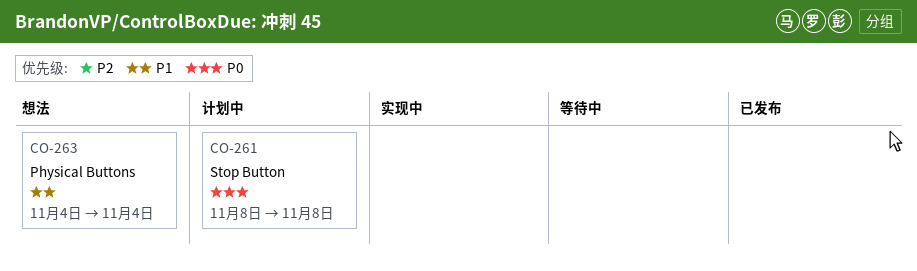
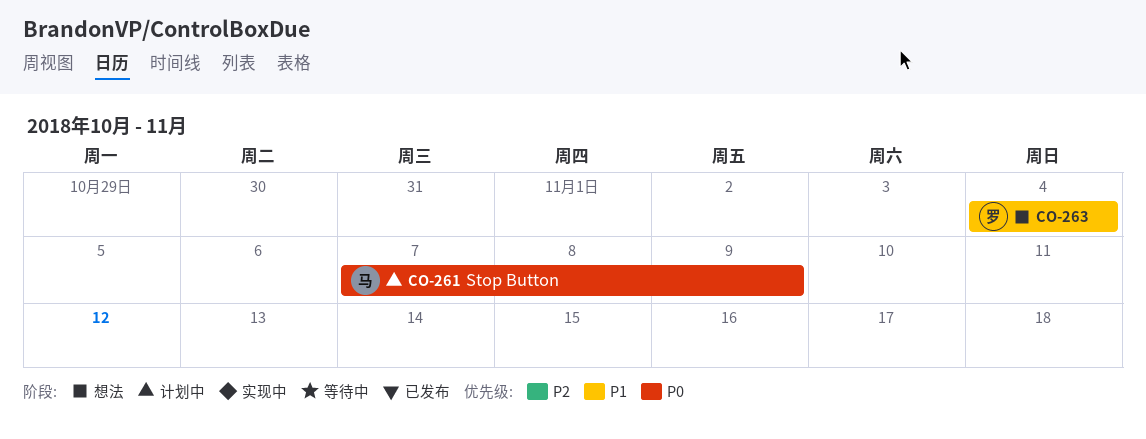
CO-261, start: Nov 8 -> Nov 7
CO-261, due: Nov 8 -> Nov 9

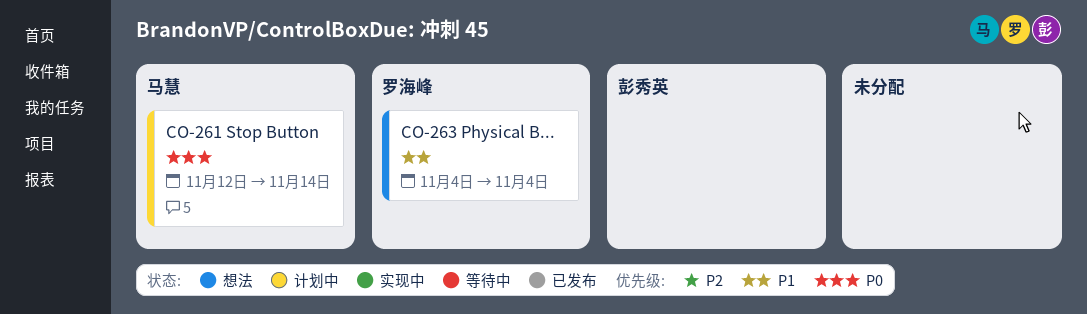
CO-261, start: Nov 7 -> Nov 12
CO-261, due: Nov 9 -> Nov 14

